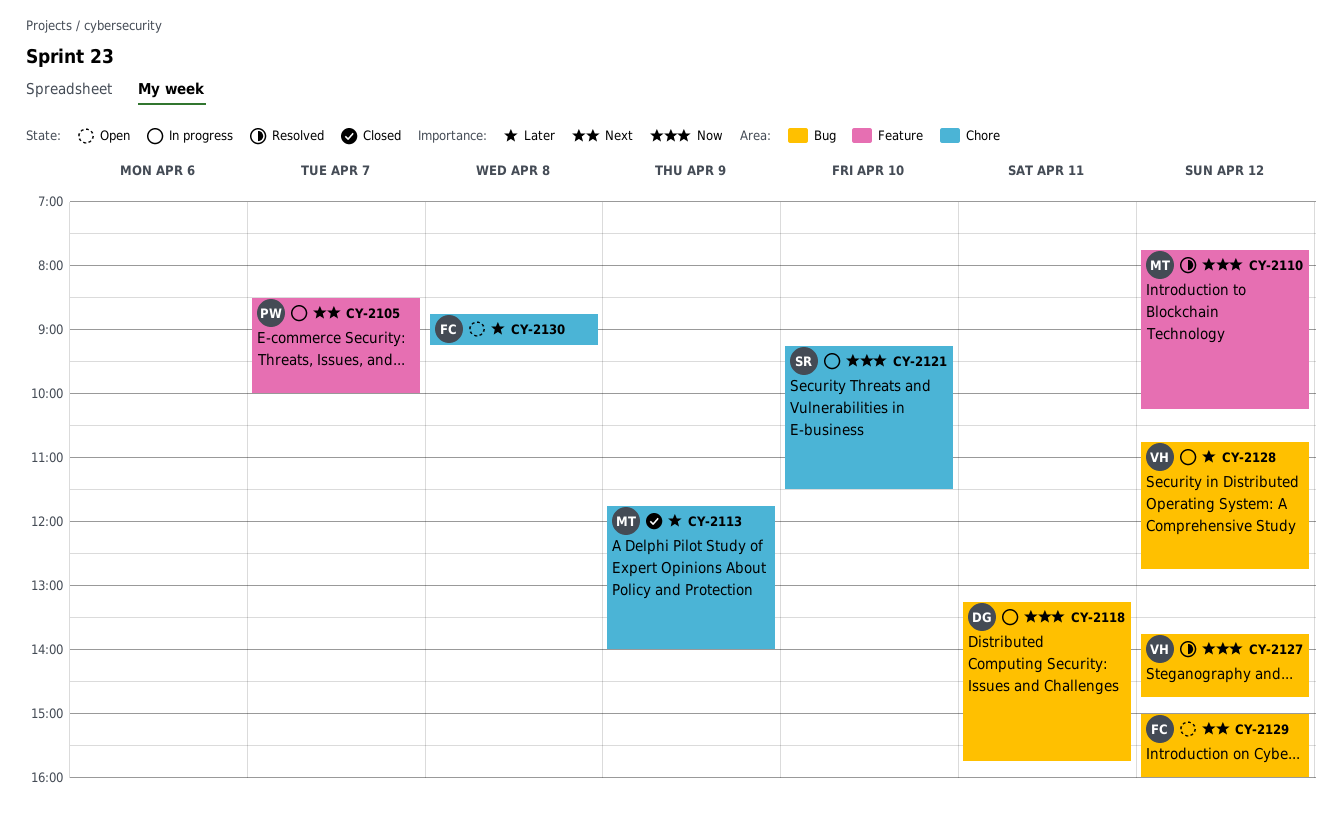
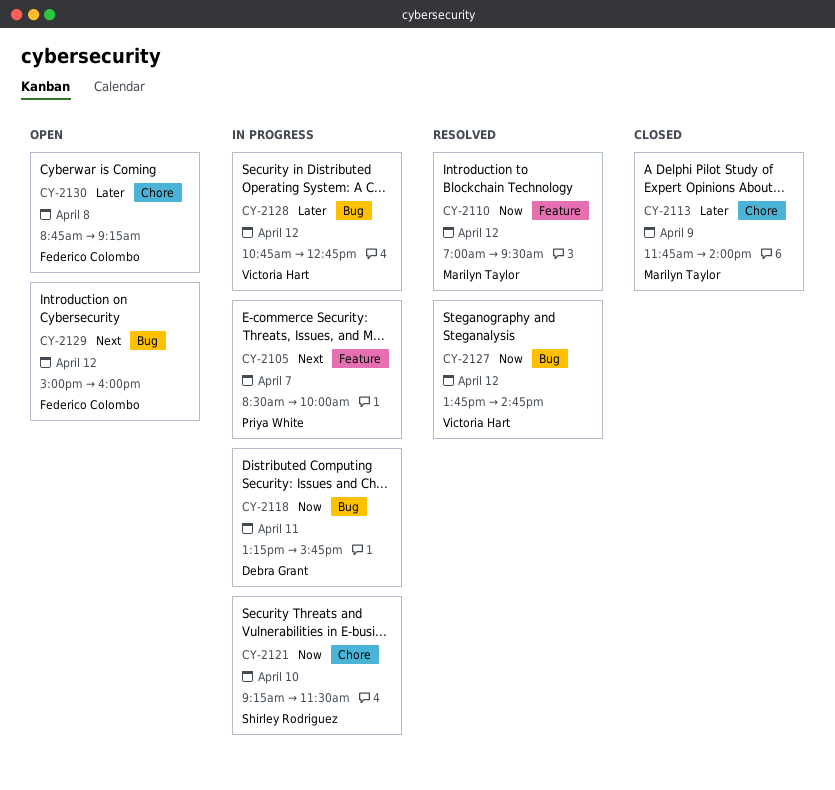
CY-2110, begins: 07:45 -> 07:00
CY-2110, ends: 10:15 -> 09:30

